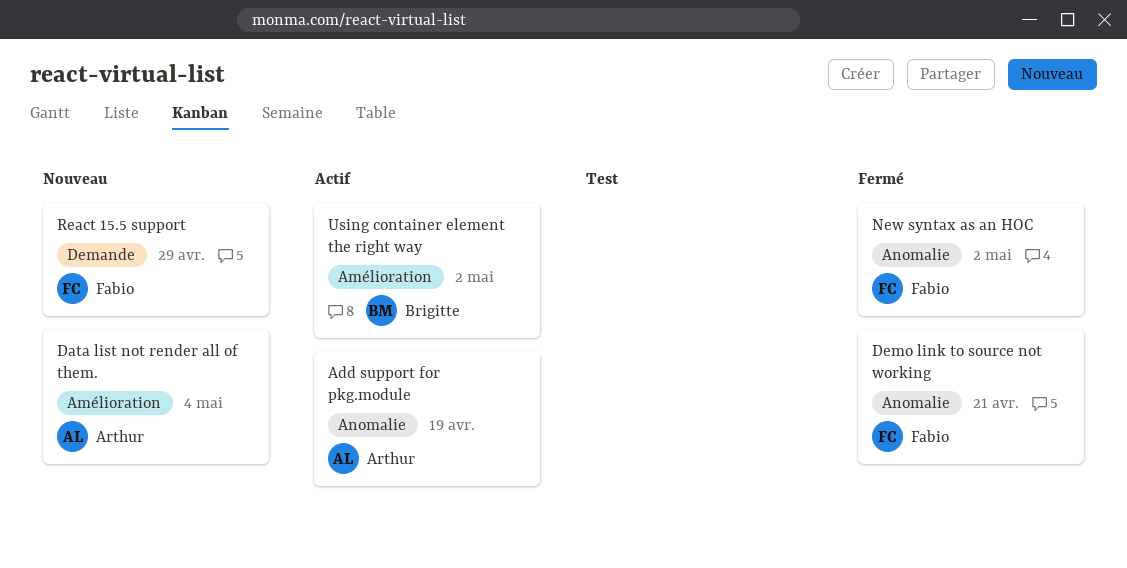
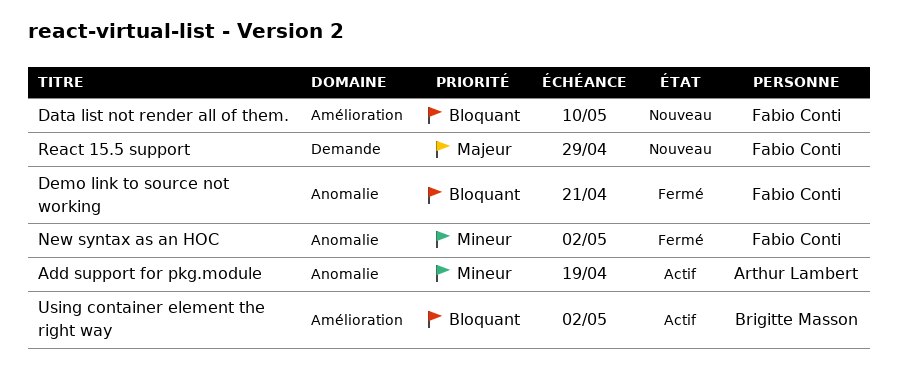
Data list not render all of them., owner: Arthur Lambert -> Fabio Conti
Data list not render all of them., due: May 4 -> May 10

